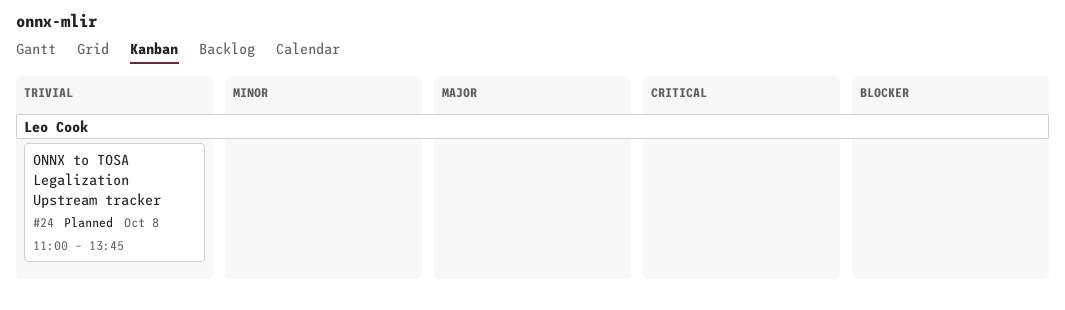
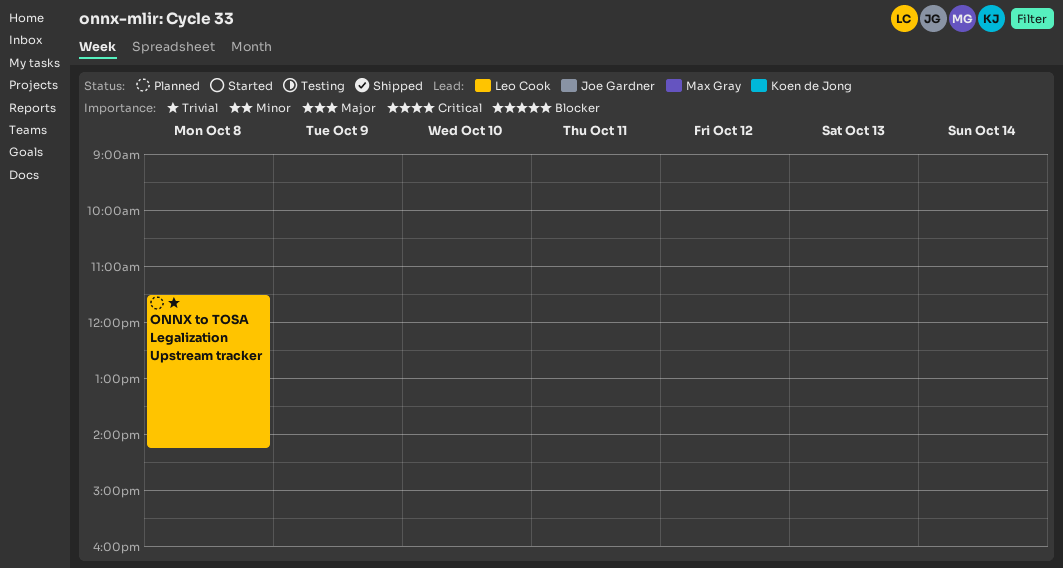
ONNX to TOSA Legalization Upstream tracker, begins: 11:00 -> 11:30
ONNX to TOSA Legalization Upstream tracker, ends: 13:45 -> 14:15

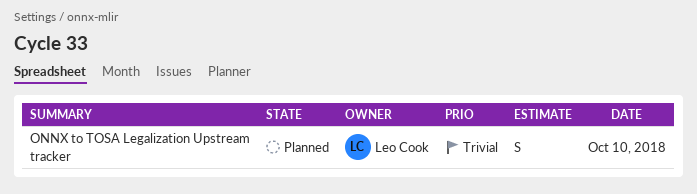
ONNX to TOSA Legalization Upstream tracker, day: Oct 8 -> Oct 10

